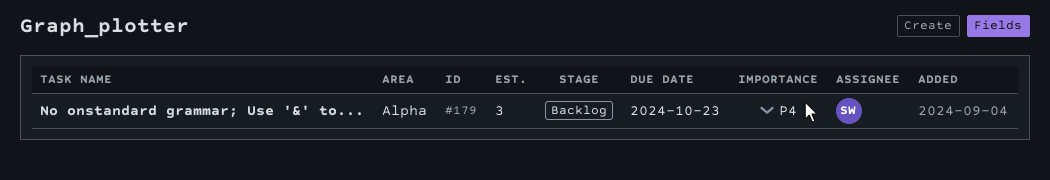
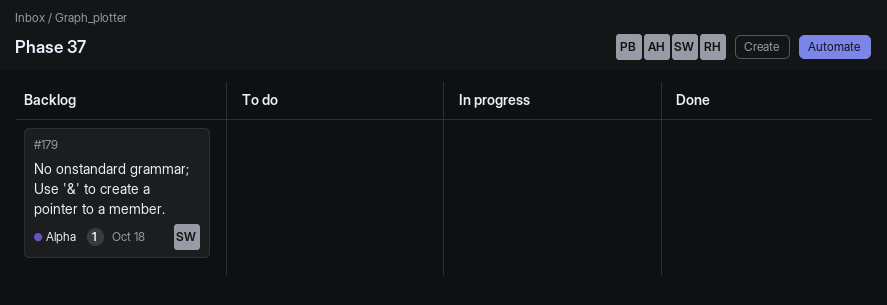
#179, estimate: 3 -> 1
#179, due: Oct 23 -> Oct 18

